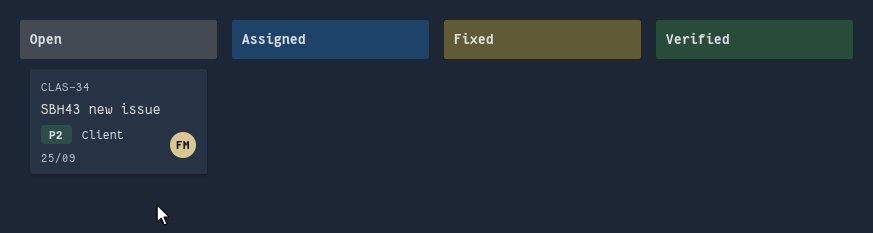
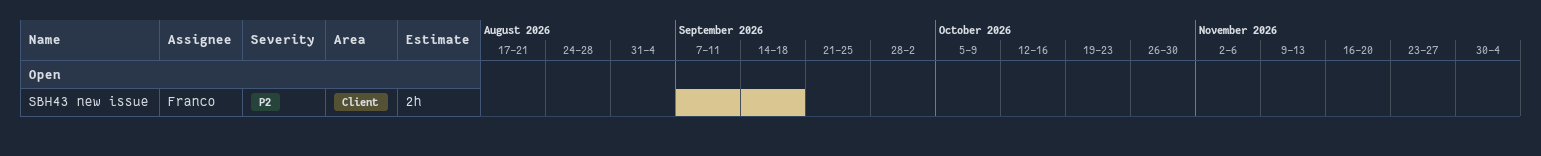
SBH43 new issue, due: Sep 25 -> Sep 18

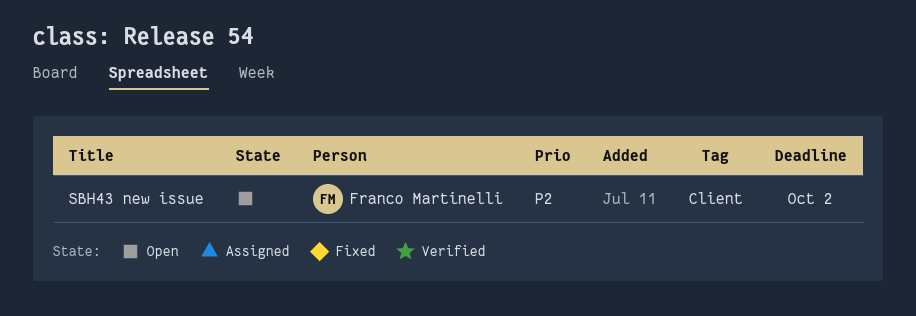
SBH43 new issue, due: Sep 18 -> Oct 2

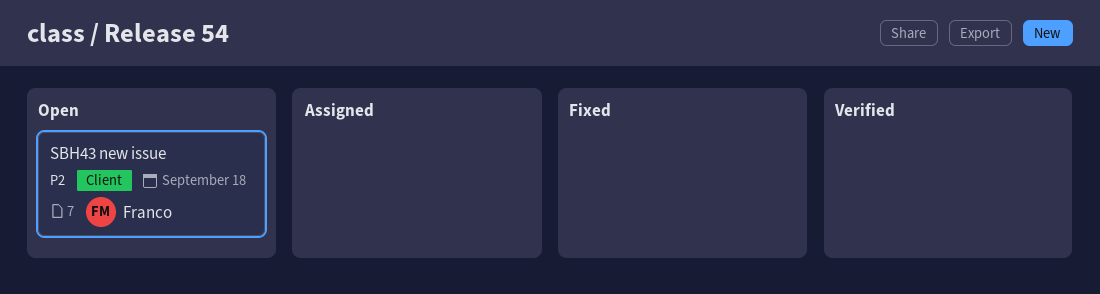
SBH43 new issue, due: Oct 2 -> Sep 18

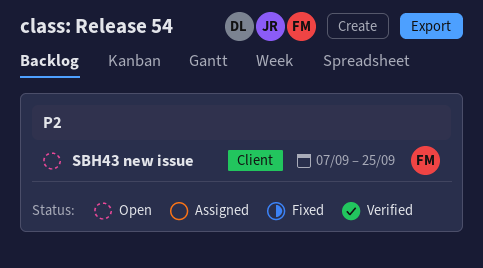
SBH43 new issue, due: Sep 18 -> Sep 25

